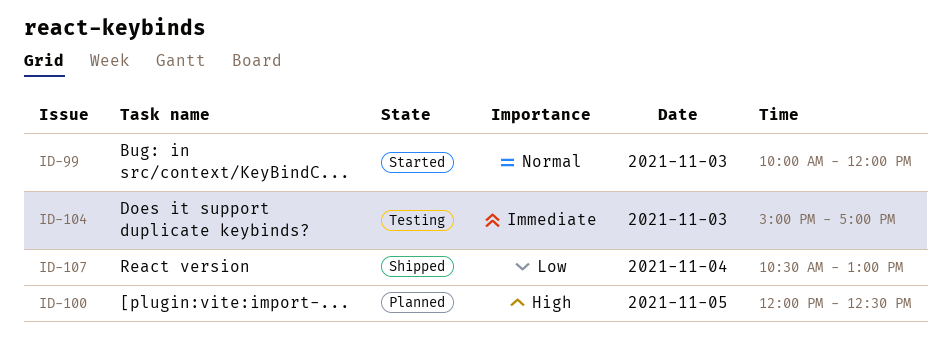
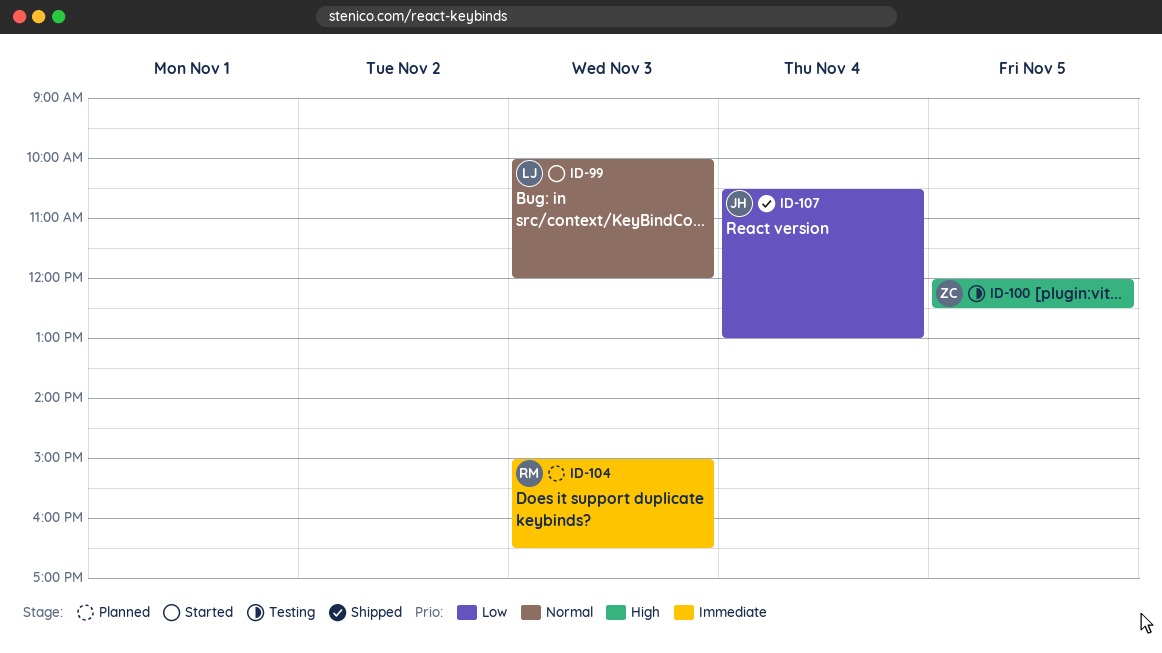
ID-100, status: Planned -> Testing
ID-104, status: Testing -> Planned
ID-104, ends: 17:00 -> 16:30

